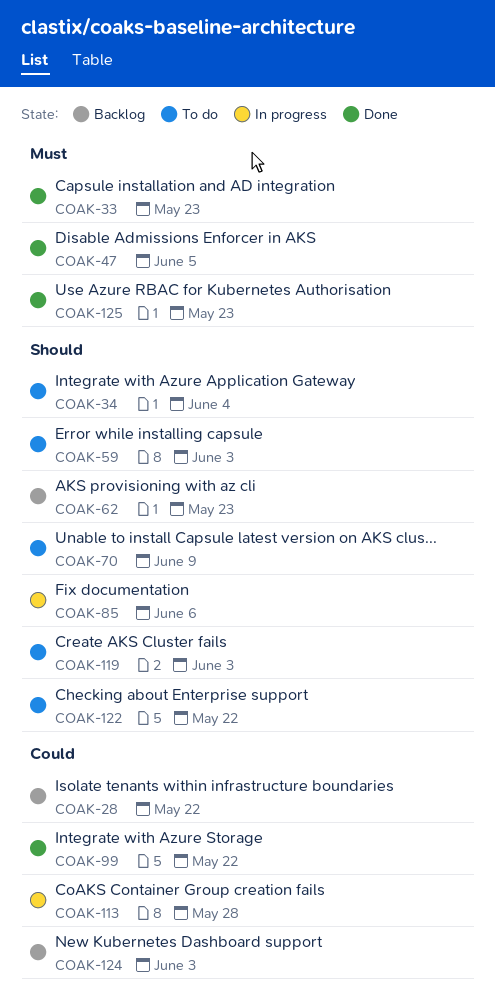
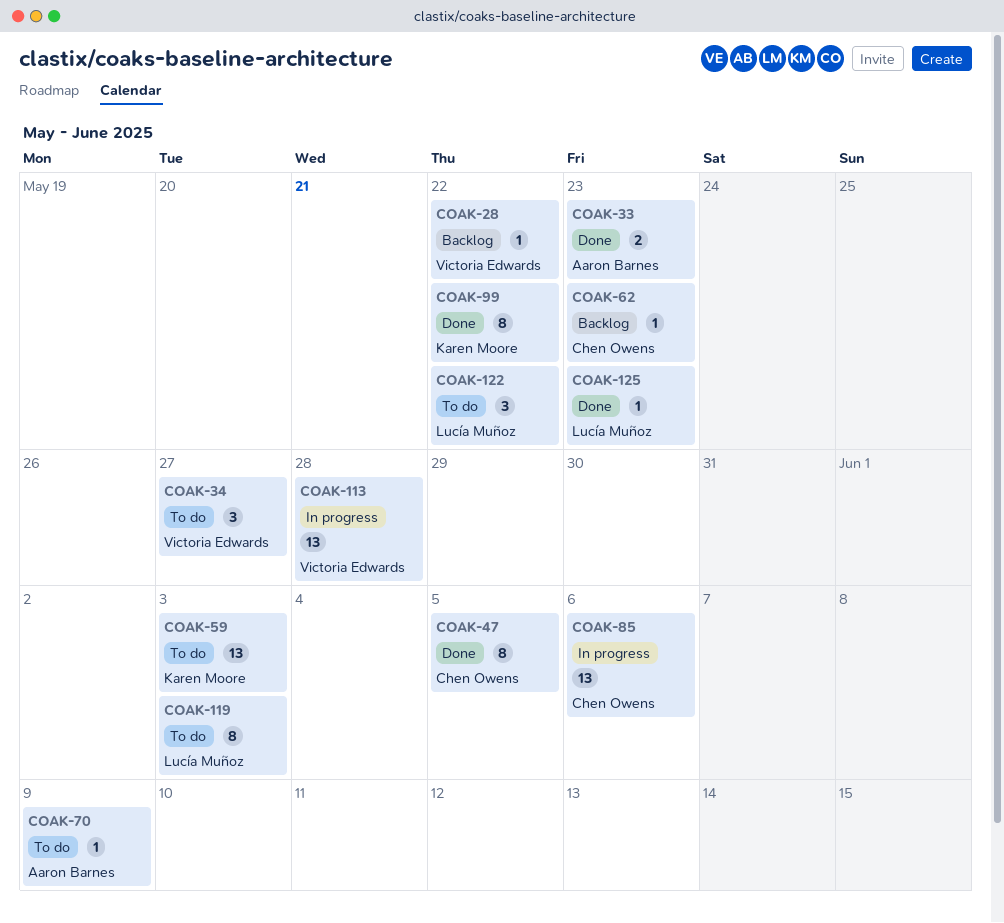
COAK-34, due: Jun 4 -> May 27
COAK-124: present -> none

